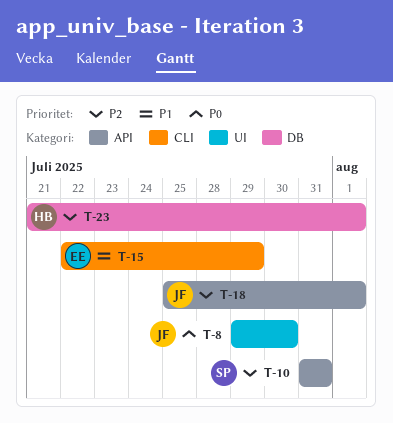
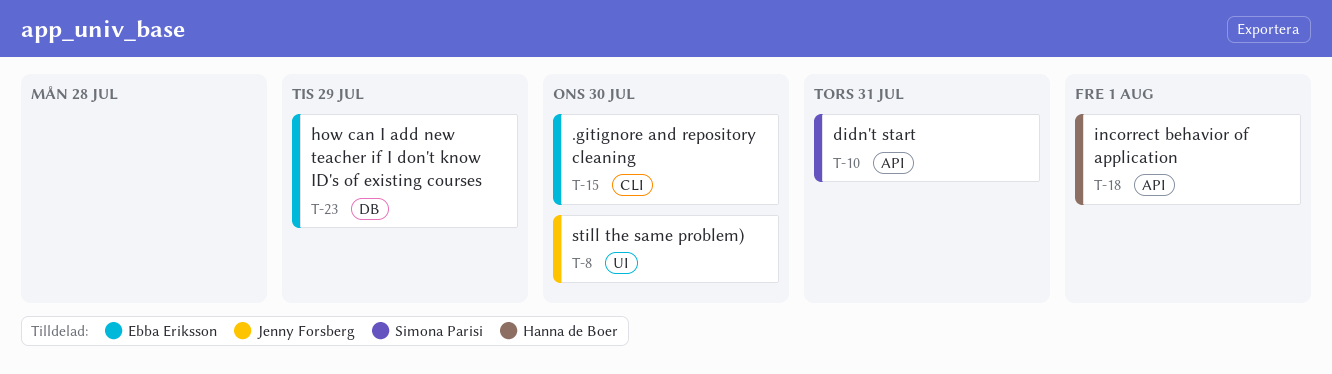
T-15, due: Jul 29 -> Jul 30
T-18, owner: Jenny Forsberg -> Hanna de Boer
T-23, owner: Hanna de Boer -> Ebba Eriksson
T-23, due: Aug 1 -> Jul 29

